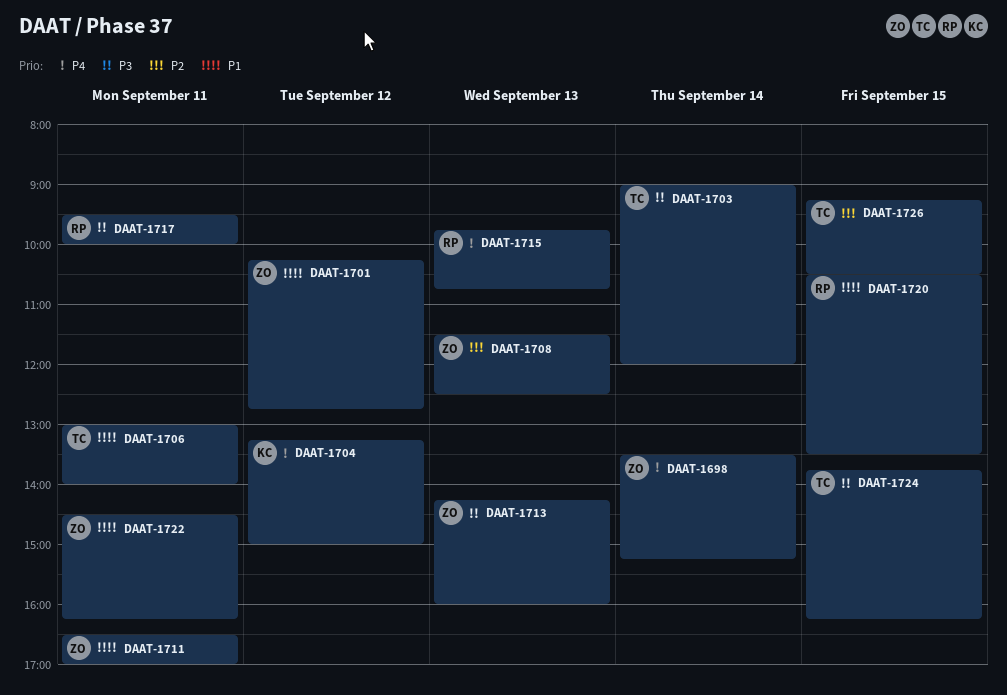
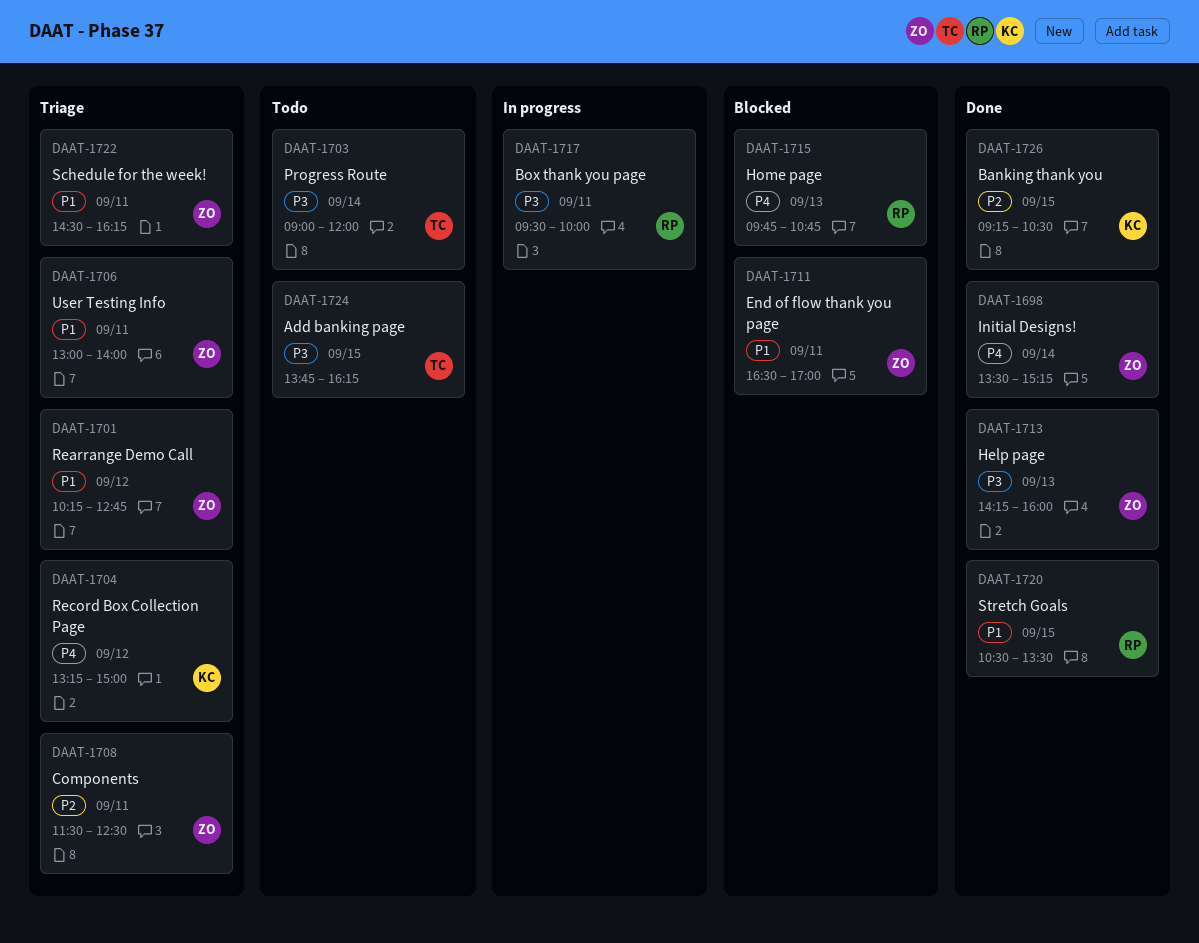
DAAT-1706, owner: TC -> ZO
DAAT-1708, day: Sep 13 -> Sep 11
DAAT-1726, owner: TC -> KC

